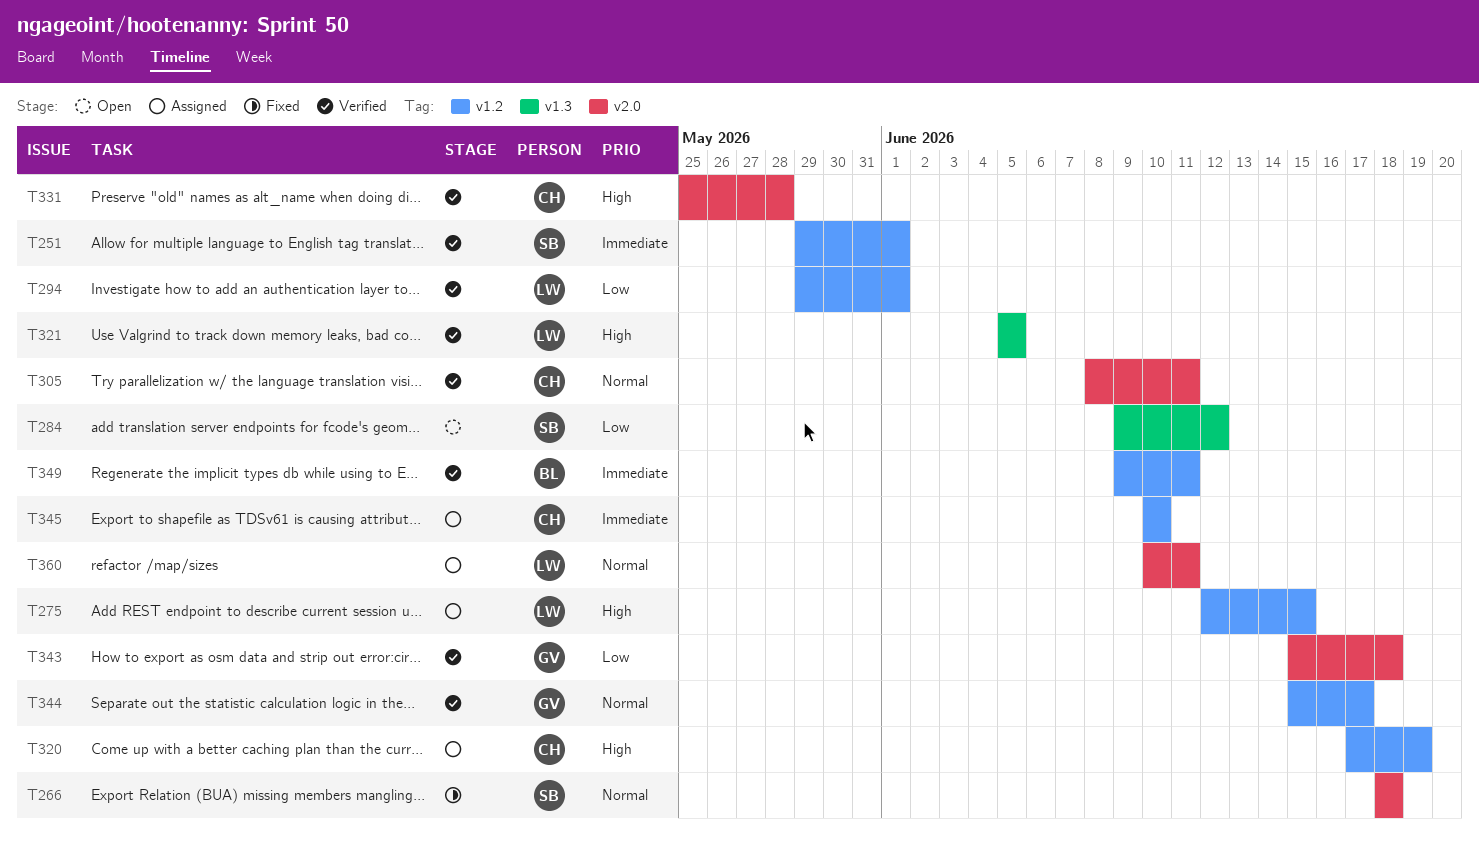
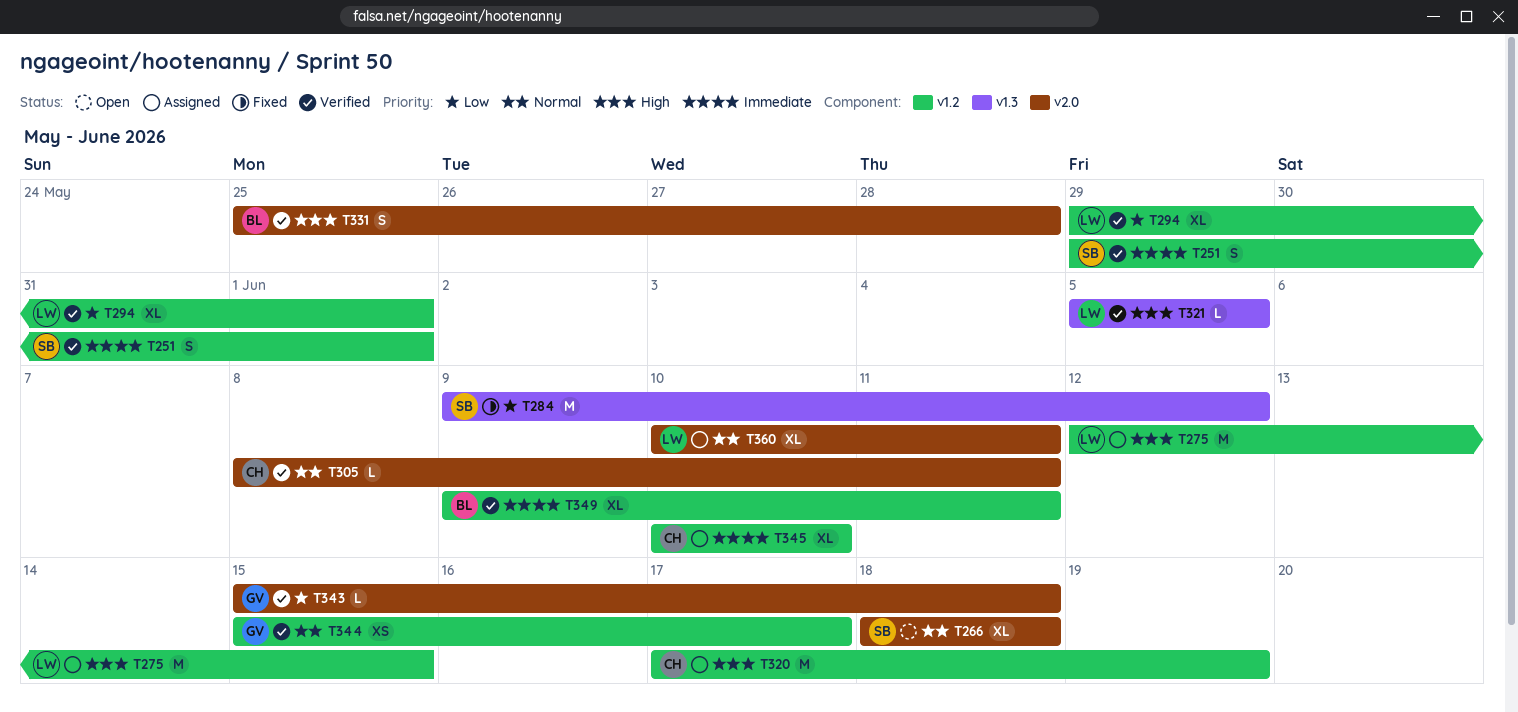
T266, status: Fixed -> Open
T284, status: Open -> Fixed
T331, owner: CH -> BL

